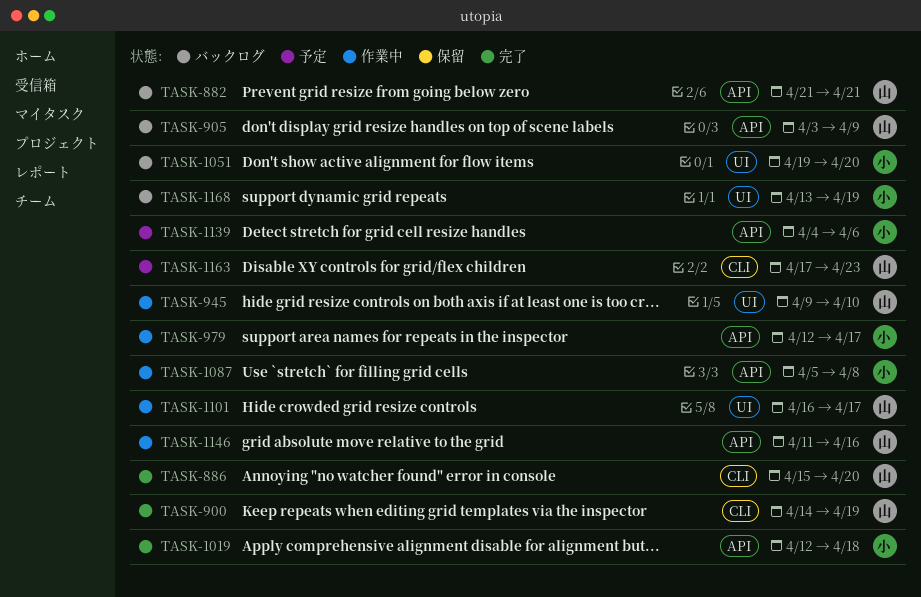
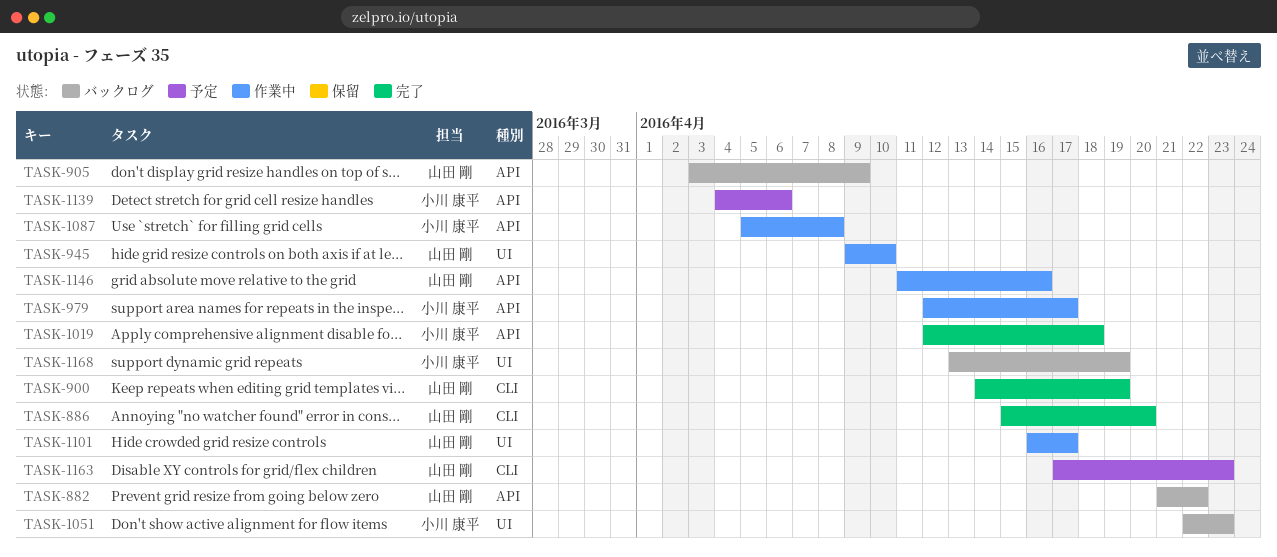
TASK-882, due: Apr 21 -> Apr 22
TASK-1051, start: Apr 19 -> Apr 22
TASK-1051, due: Apr 20 -> Apr 23

